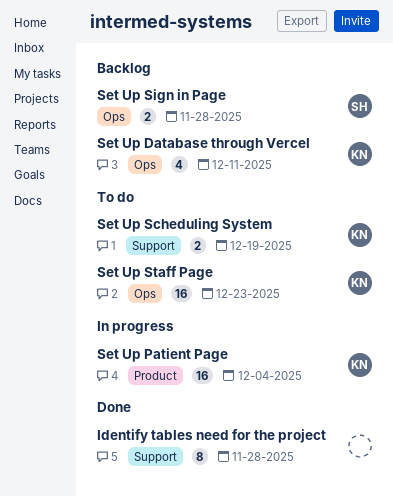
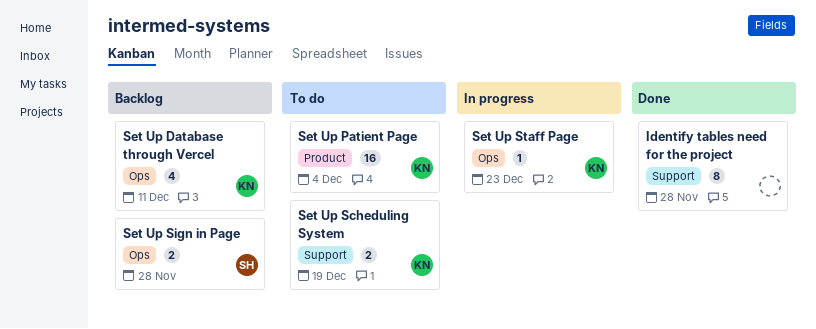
Set Up Patient Page, status: In progress -> To do
Set Up Staff Page, status: To do -> In progress
Set Up Staff Page, estimate: 16 -> 1

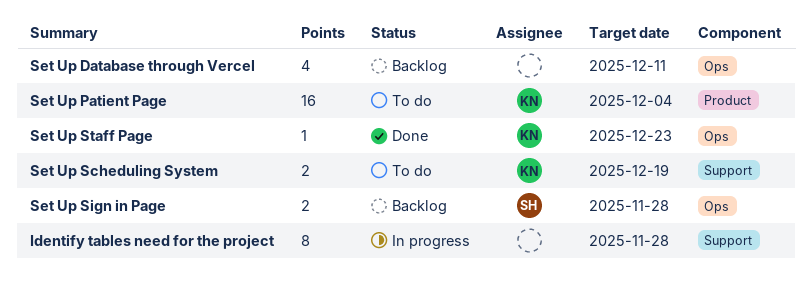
Identify tables need for the project, status: Done -> In progress
Set Up Database through Vercel, owner: KN -> none
Set Up Staff Page, status: In progress -> Done

